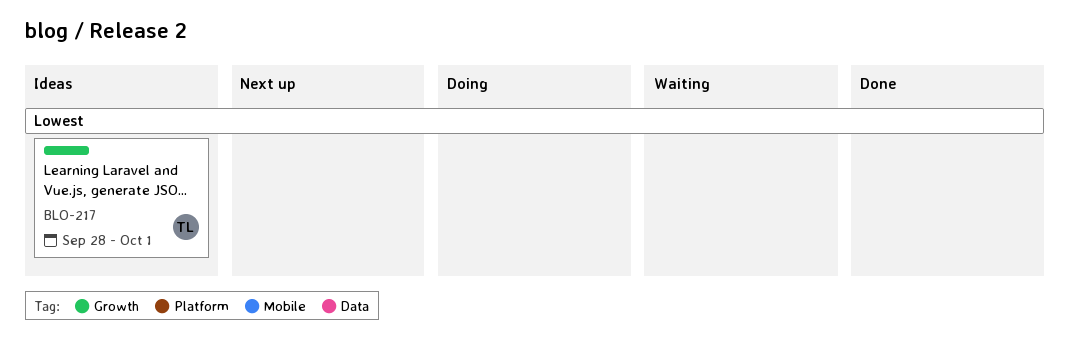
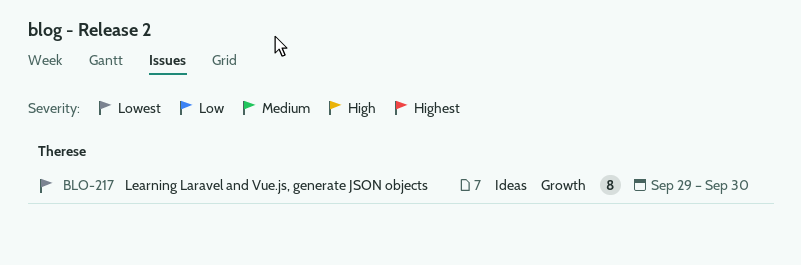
BLO-217, start: Sep 28 -> Sep 29
BLO-217, due: Oct 1 -> Sep 30

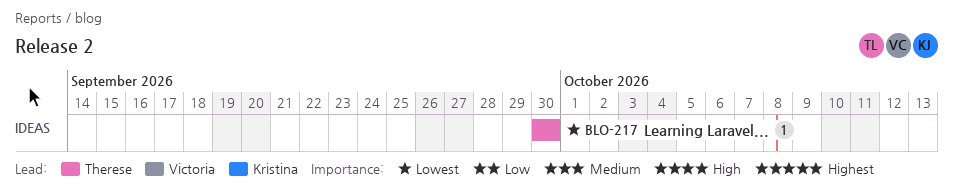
BLO-217, estimate: 8 -> 1
BLO-217, start: Sep 29 -> Sep 30

